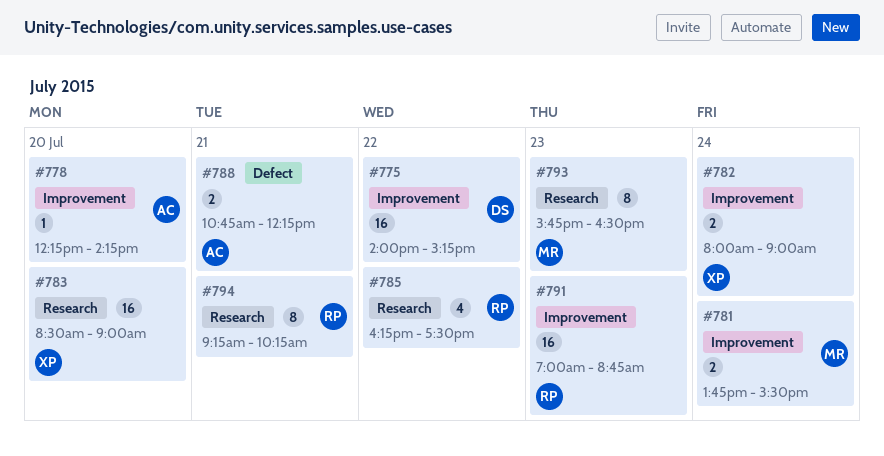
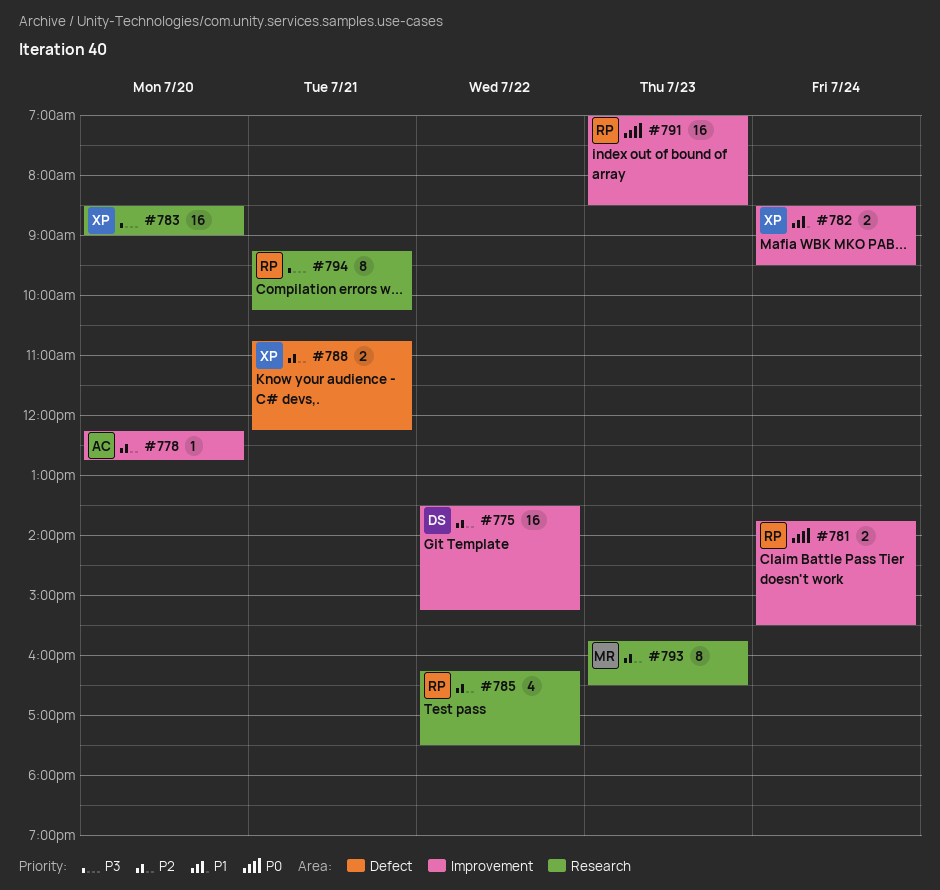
#775, begins: 14:00 -> 13:30
#778, ends: 14:15 -> 12:45
#781, owner: MR -> RP
#782, begins: 08:00 -> 08:30
#782, ends: 09:00 -> 09:30
#788, owner: AC -> XP
#791, ends: 08:45 -> 08:30

